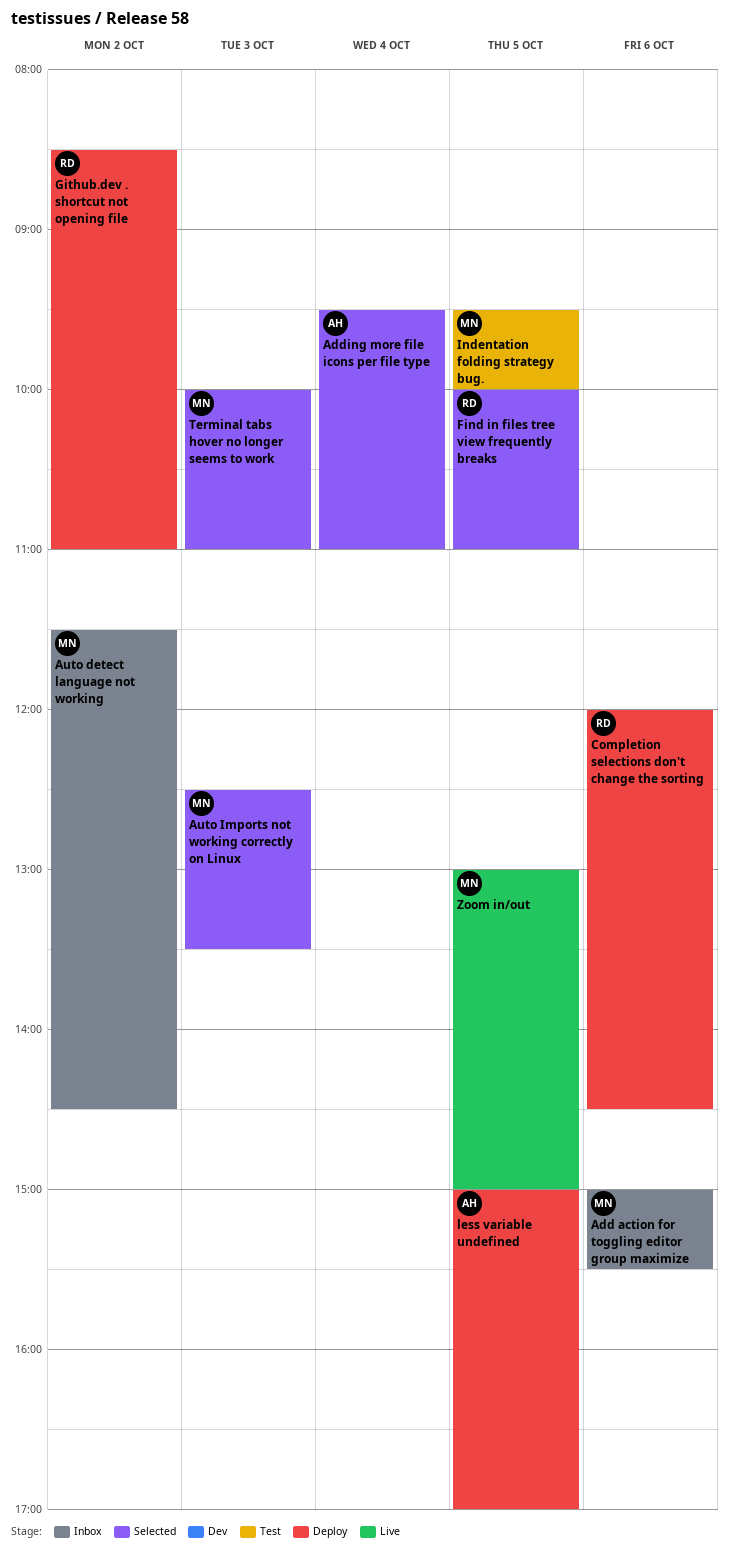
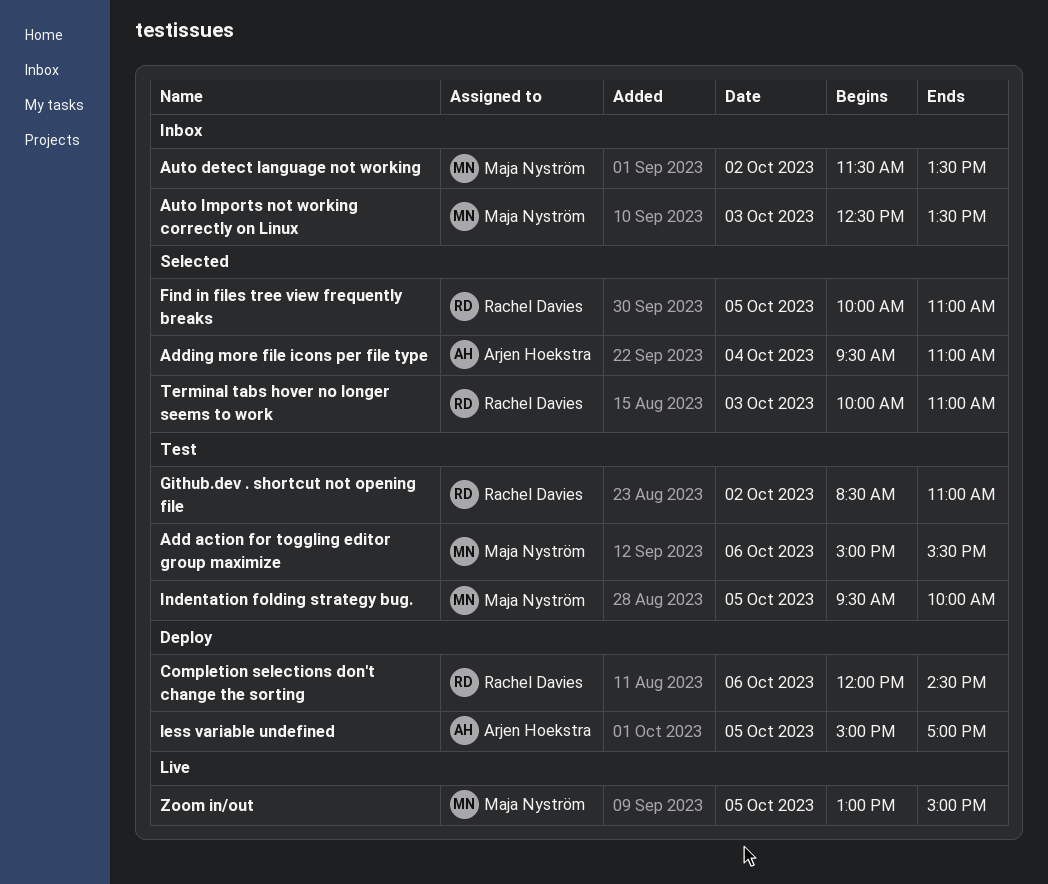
Add action for toggling editor group maximize, status: Inbox -> Test
Auto detect language not working, ends: 14:30 -> 13:30
Auto Imports not working correctly on Linux, status: Selected -> Inbox
Github.dev . shortcut not opening file, status: Deploy -> Test
Terminal tabs hover no longer seems to work, owner: Maja Nyström -> Rachel Davies

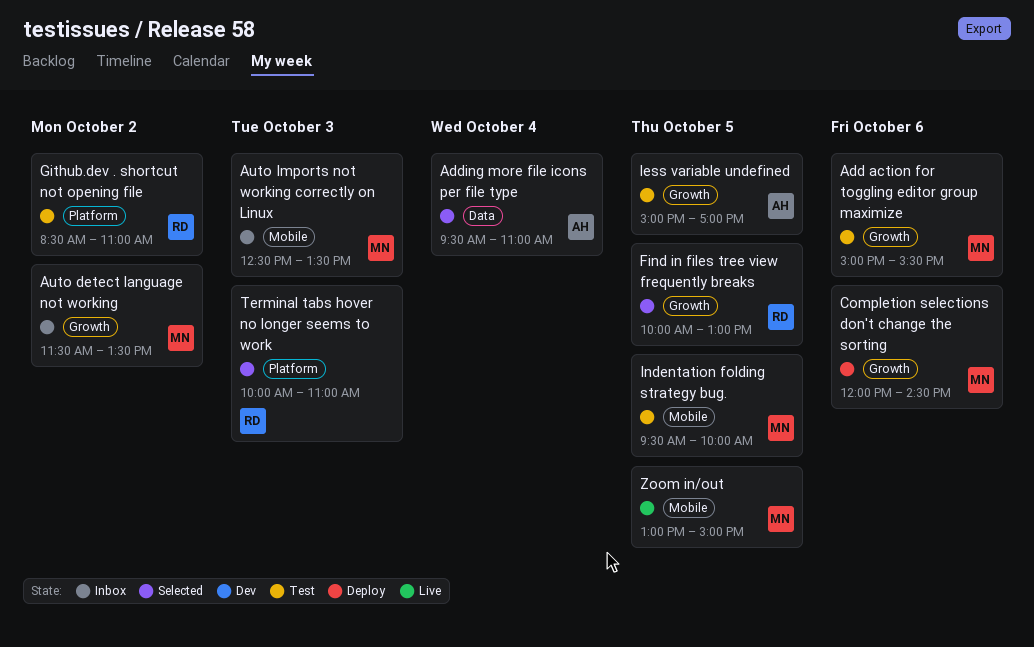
Completion selections don't change the sorting, owner: Rachel Davies -> Maja Nyström
Find in files tree view frequently breaks, ends: 11:00 -> 13:00
less variable undefined, status: Deploy -> Test

